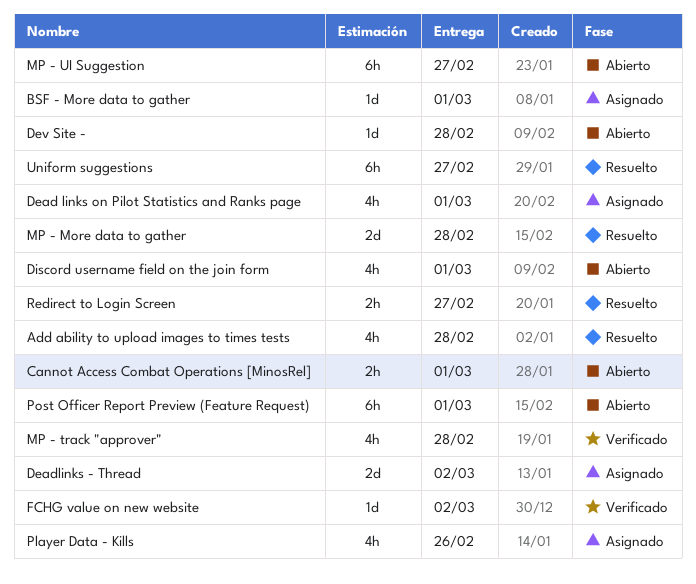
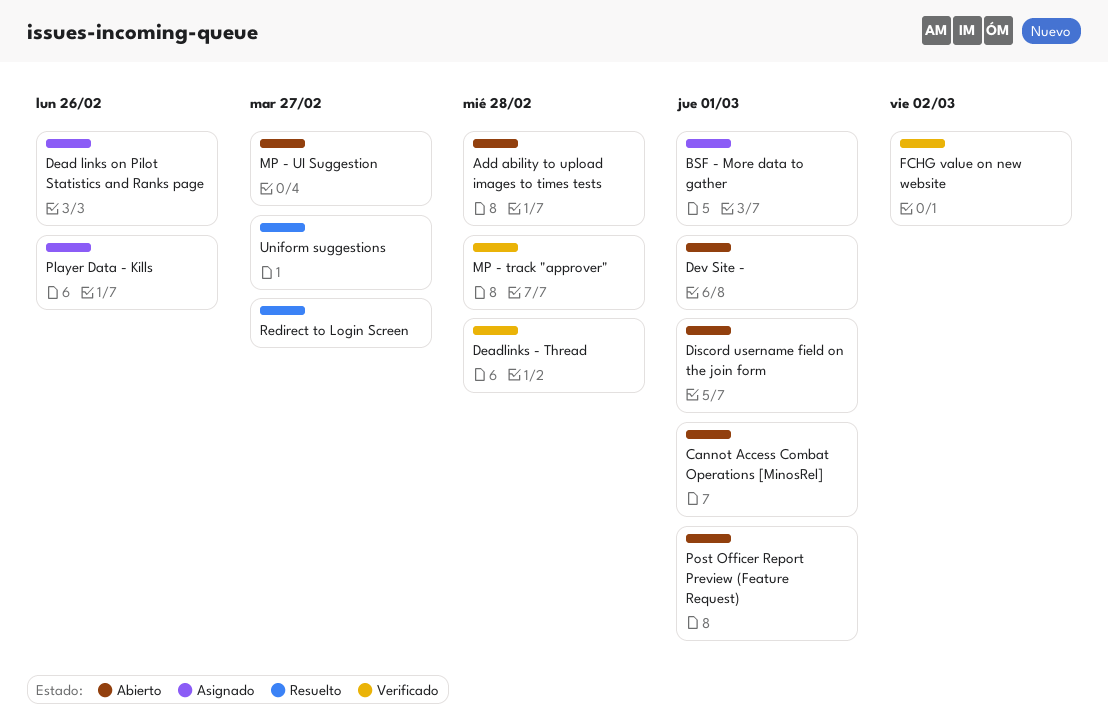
Add ability to upload images to times tests, status: Resuelto -> Abierto
Dead links on Pilot Statistics and Ranks page, due: Mar 1 -> Feb 26
Deadlinks - Thread, status: Asignado -> Verificado
Deadlinks - Thread, due: Mar 2 -> Feb 28
Dev Site -, due: Feb 28 -> Mar 1
MP - More data to gather: present -> none

